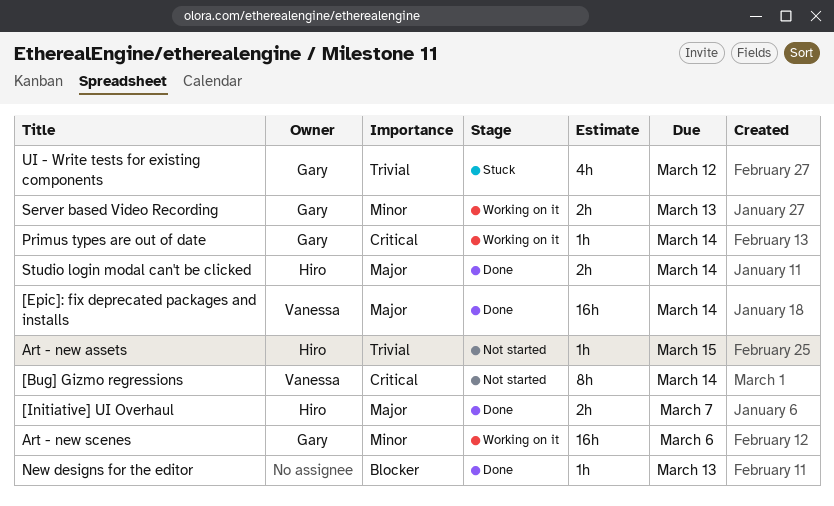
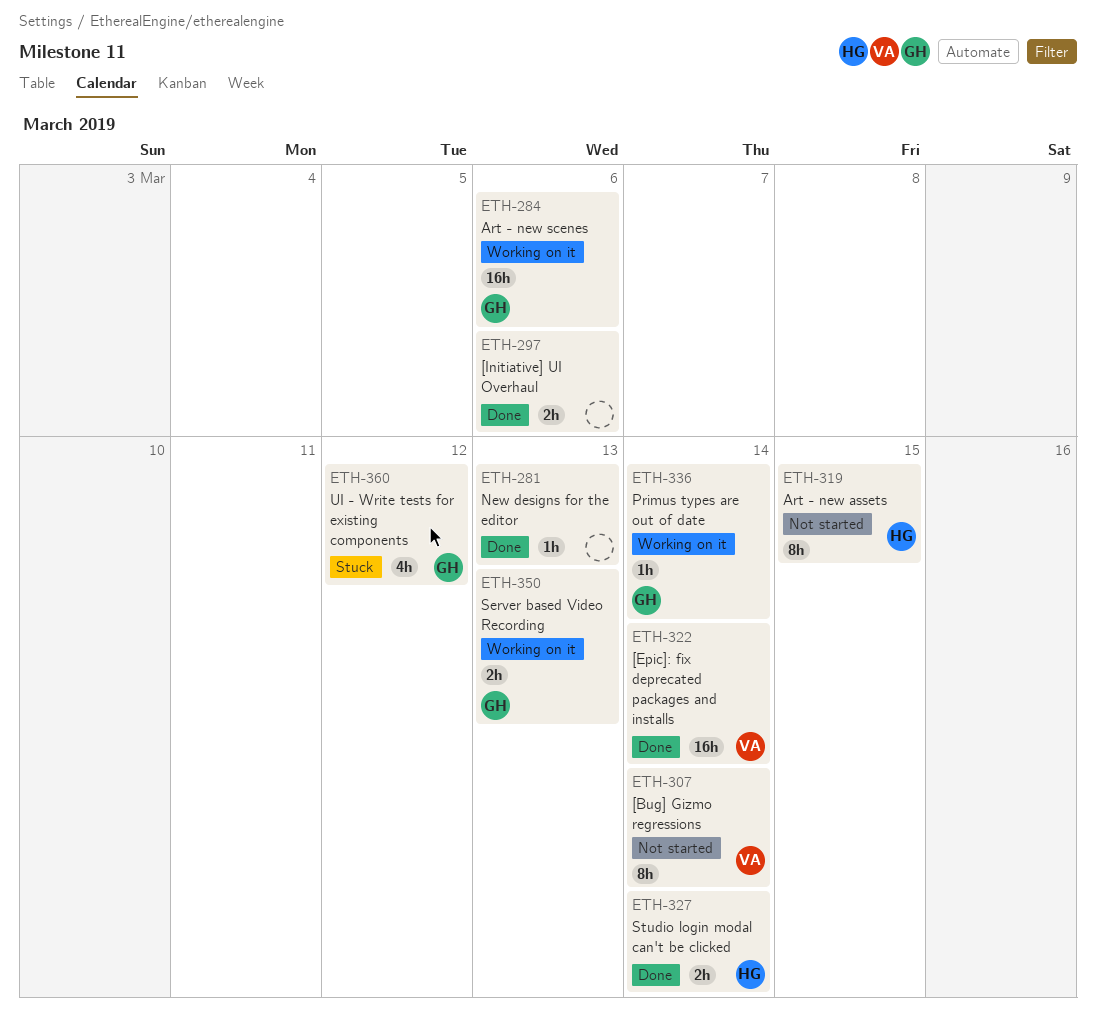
[Initiative] UI Overhaul, owner: Hiro -> none
[Initiative] UI Overhaul, due: Mar 7 -> Mar 6
Art - new assets, estimate: 1h -> 8h

